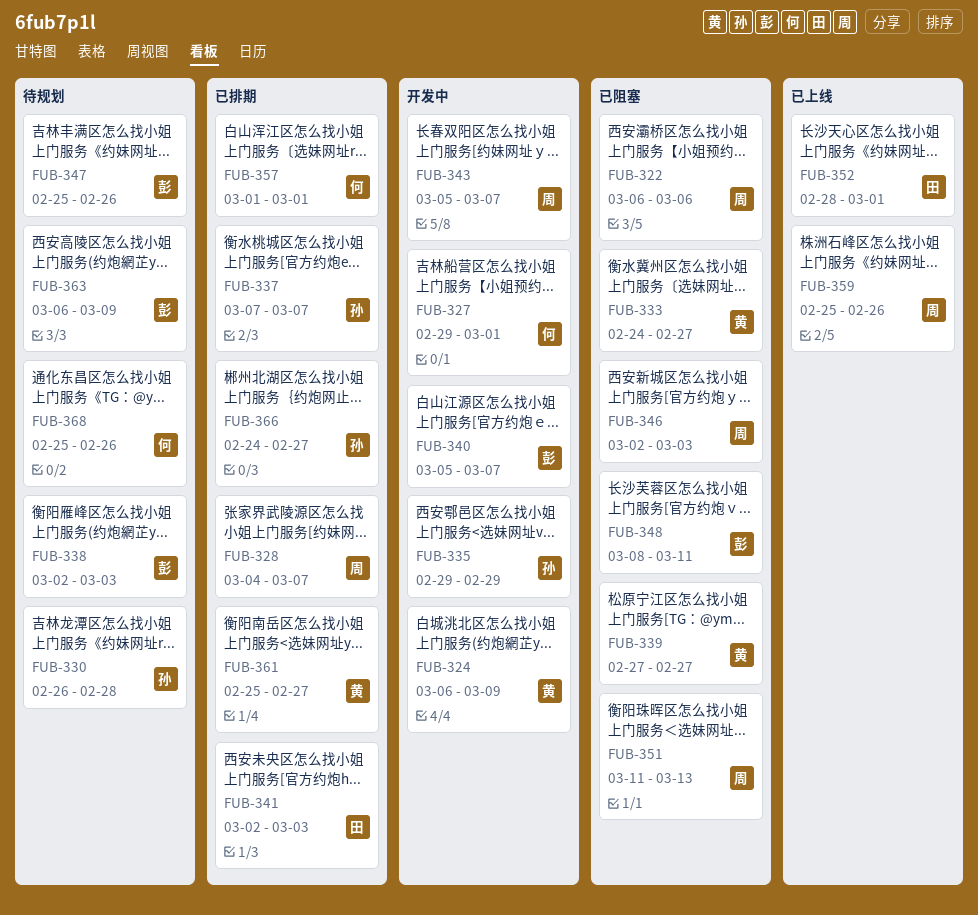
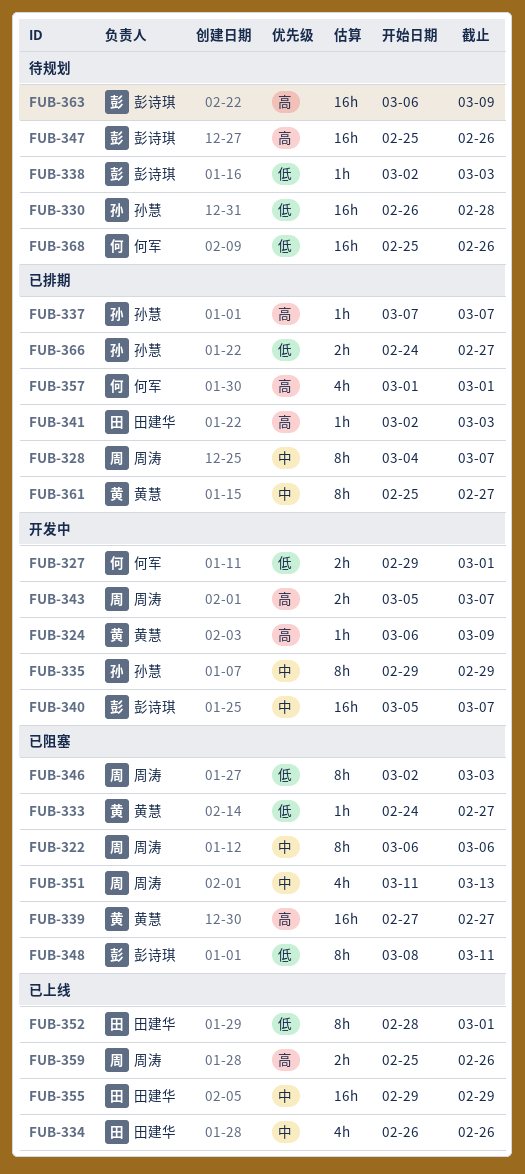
FUB-334: none -> present
FUB-355: none -> present

